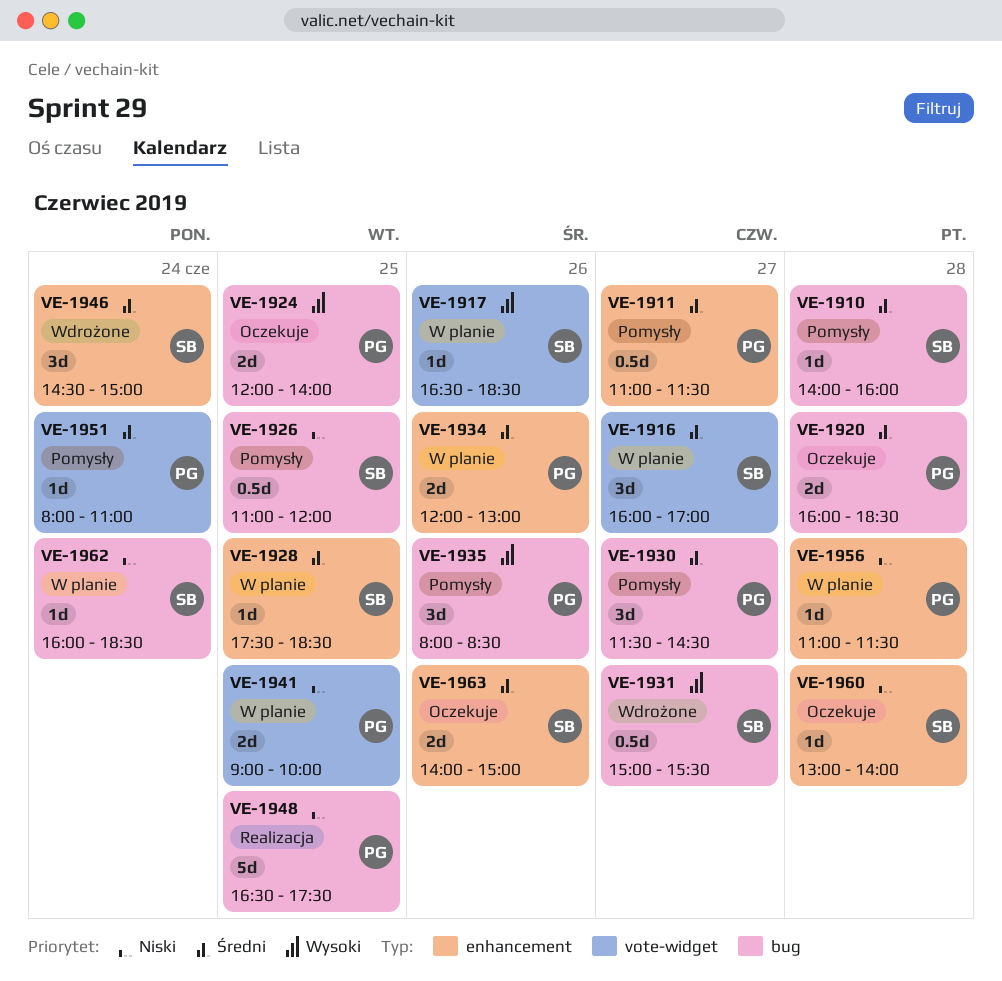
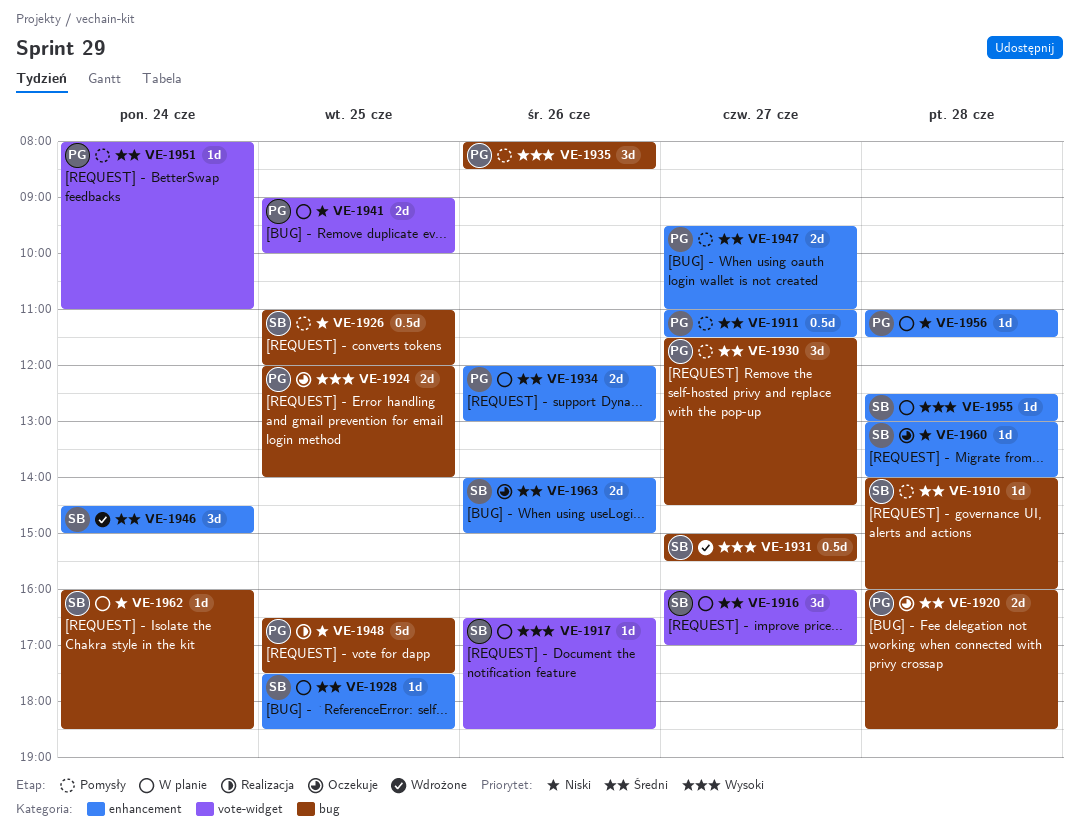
VE-1947: none -> present
VE-1955: none -> present

